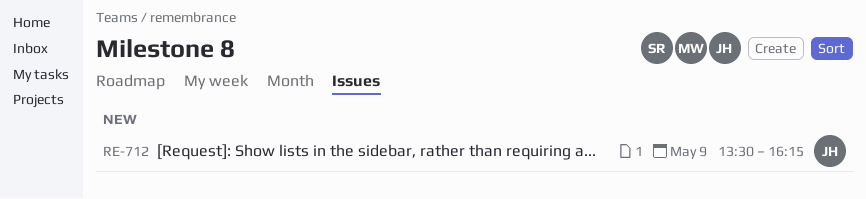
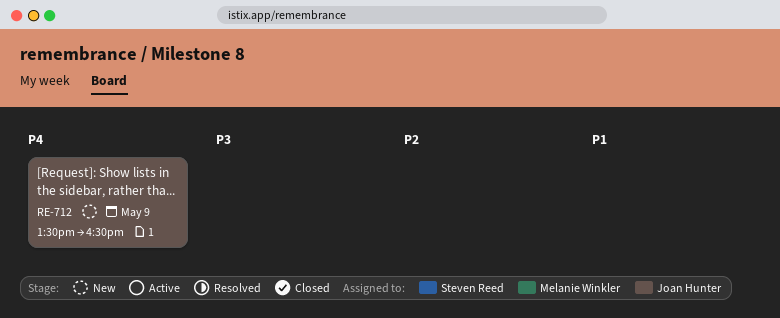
RE-712, ends: 16:15 -> 16:30

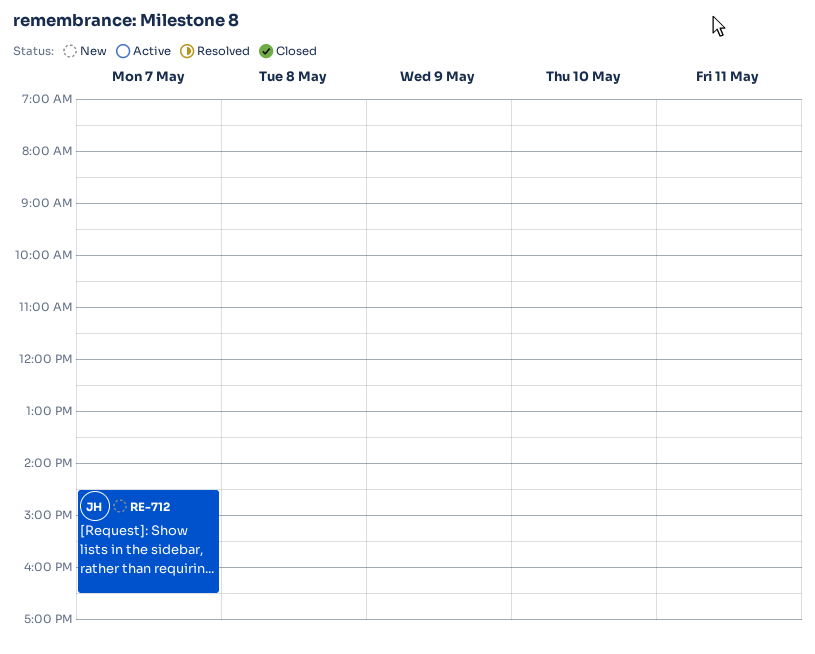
RE-712, day: May 9 -> May 7
RE-712, begins: 13:30 -> 14:30

